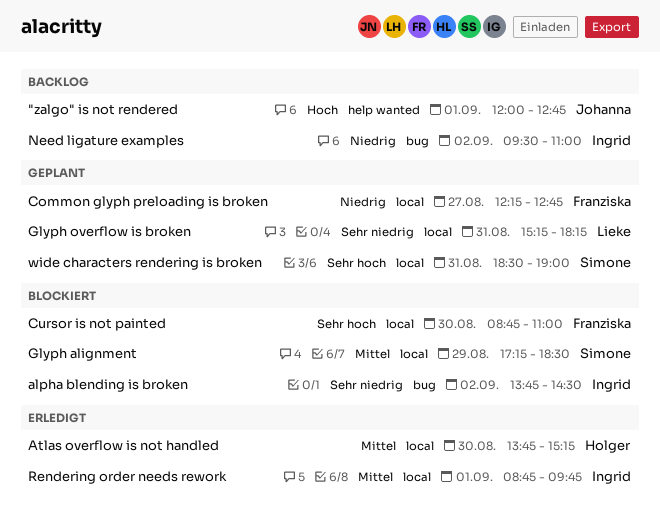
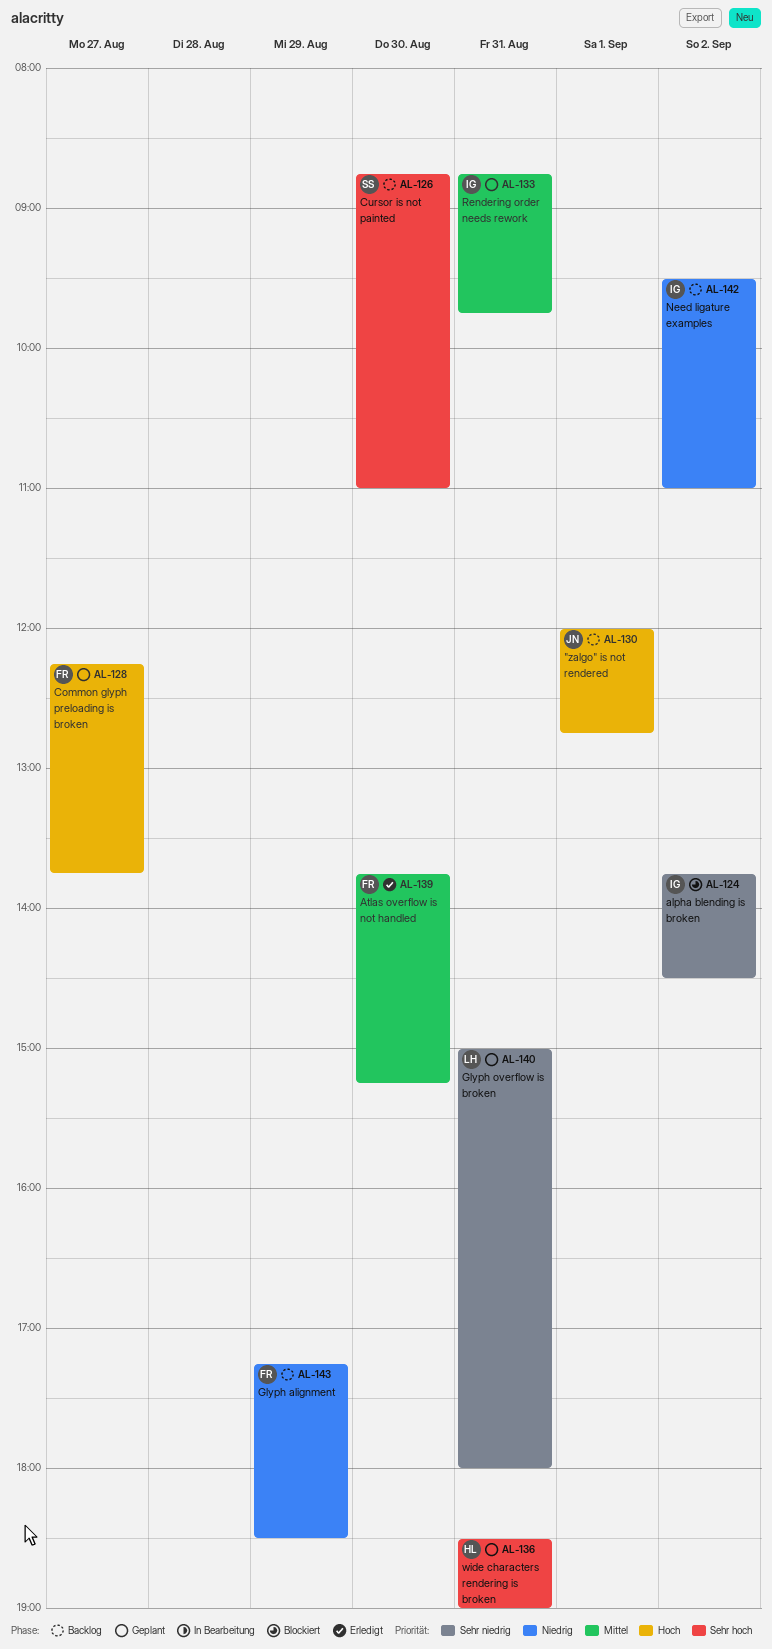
Atlas overflow is not handled, owner: Holger -> Franziska
Common glyph preloading is broken, priority: Niedrig -> Hoch
Common glyph preloading is broken, ends: 12:45 -> 13:45
Cursor is not painted, status: Blockiert -> Backlog
Cursor is not painted, owner: Franziska -> Simone
Glyph alignment, status: Blockiert -> Backlog
Glyph alignment, owner: Simone -> Franziska
Glyph alignment, priority: Mittel -> Niedrig
Glyph overflow is broken, begins: 15:15 -> 15:00
Glyph overflow is broken, ends: 18:15 -> 18:00
Rendering order needs rework, status: Erledigt -> Geplant
Rendering order needs rework, day: Sep 1 -> Aug 31
wide characters rendering is broken, owner: Simone -> Holger

